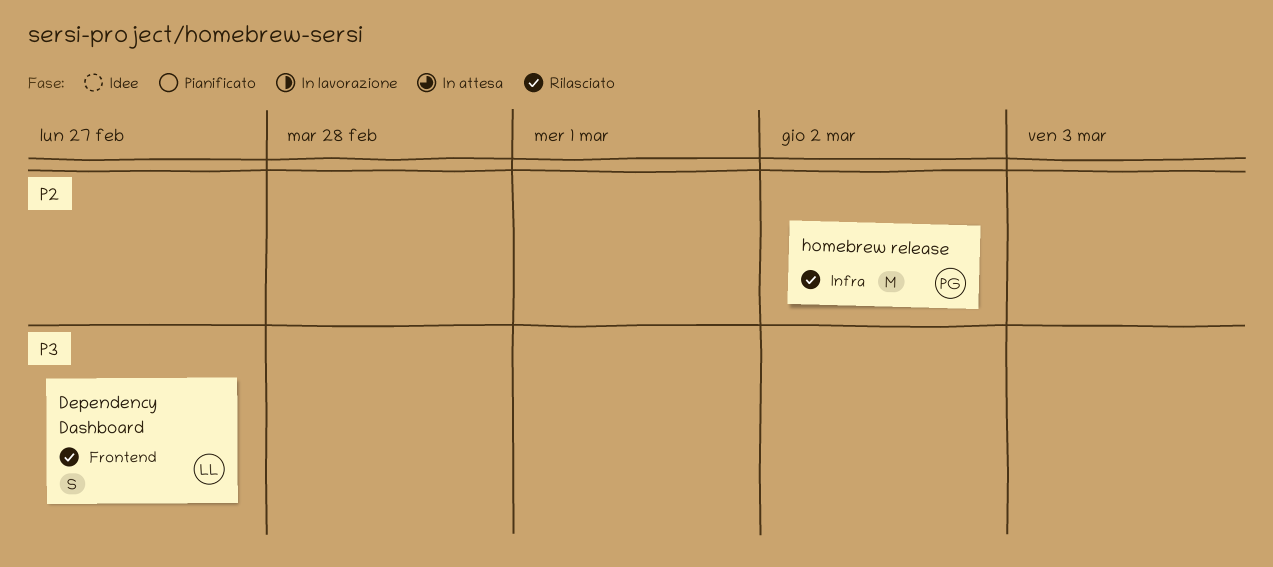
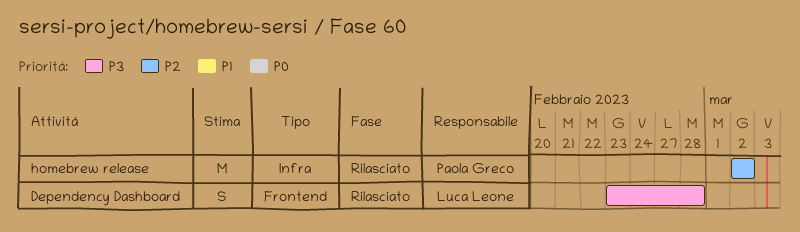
Dependency Dashboard, due: Feb 27 -> Feb 28

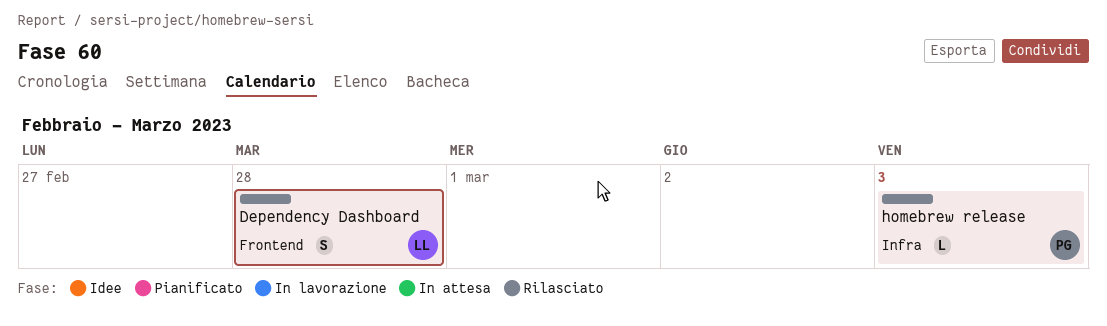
homebrew release, estimate: M -> L
homebrew release, due: Mar 2 -> Mar 3

